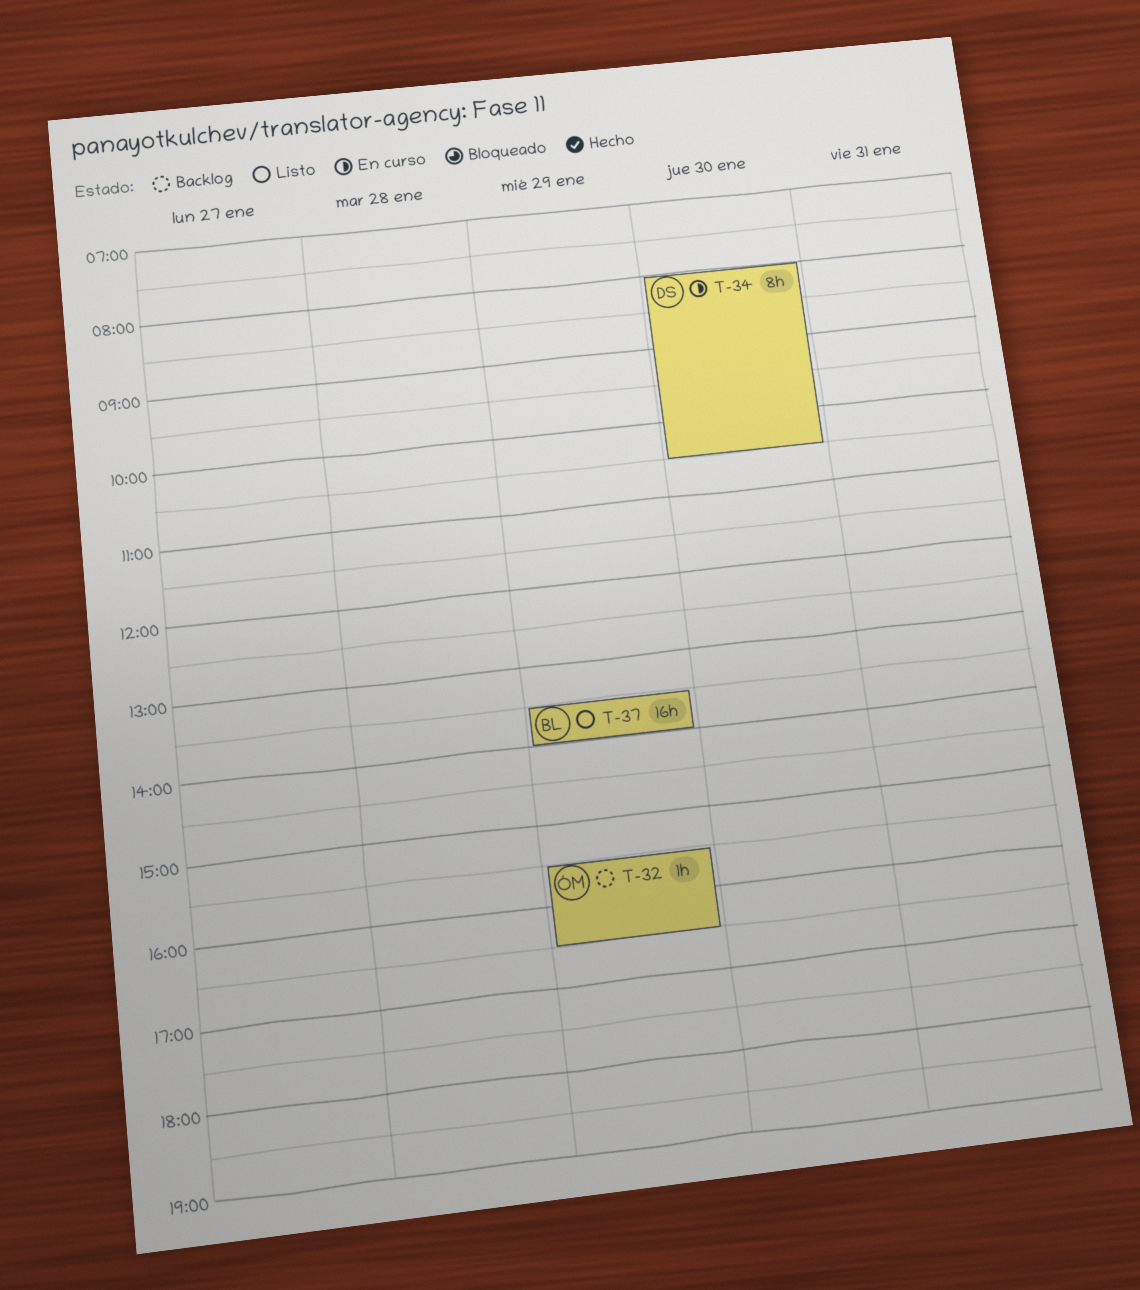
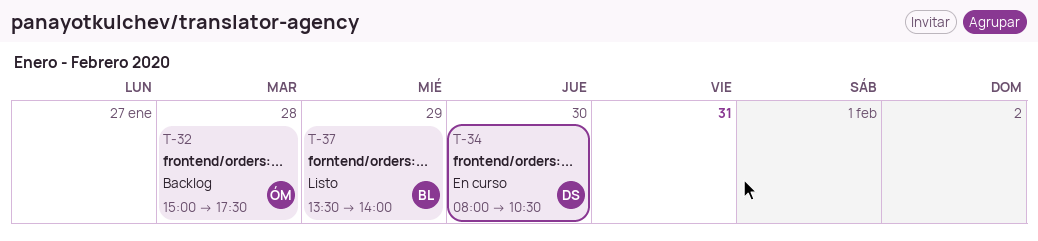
T-32, day: Jan 29 -> Jan 28
T-32, begins: 15:30 -> 15:00
T-32, ends: 16:30 -> 17:30

